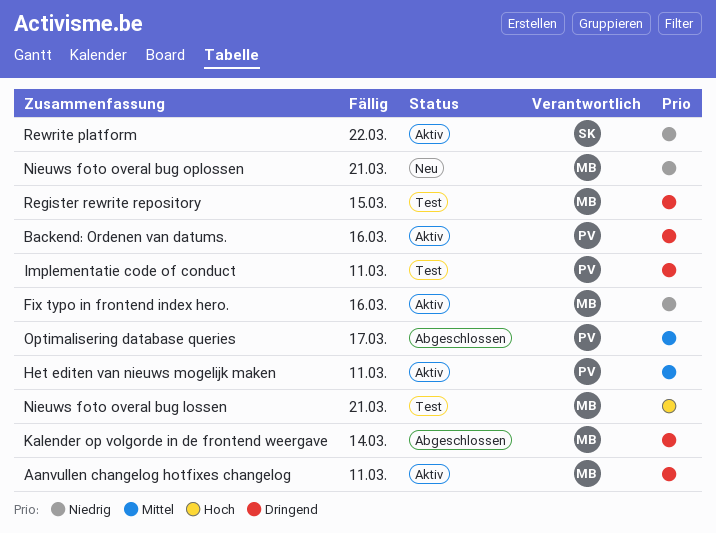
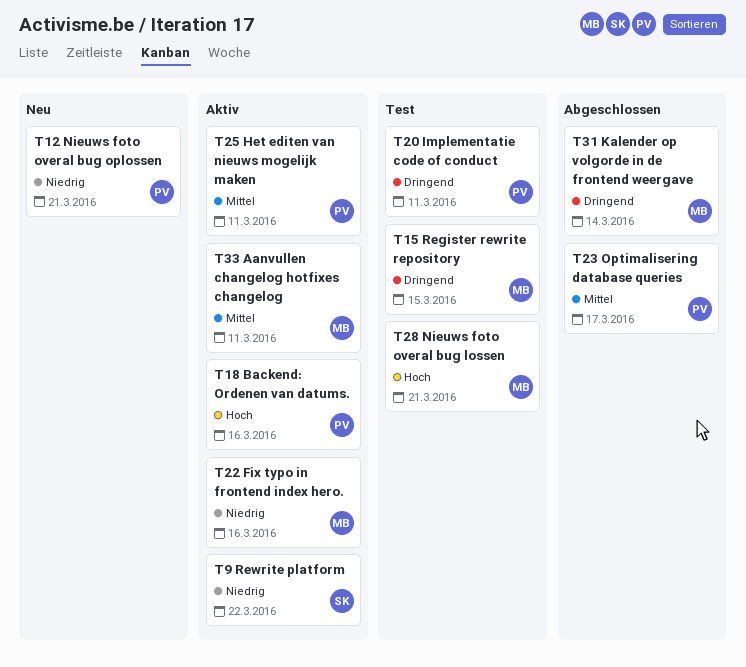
Aanvullen changelog hotfixes changelog, priority: Dringend -> Mittel
Backend: Ordenen van datums., priority: Dringend -> Hoch
Nieuws foto overal bug oplossen, owner: MB -> PV

